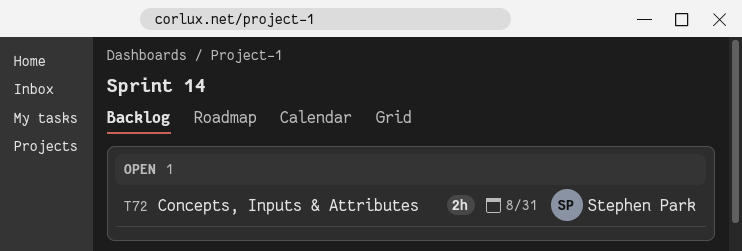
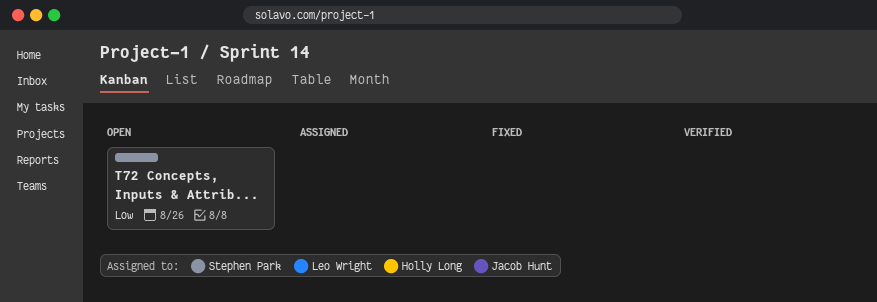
T72, due: Aug 31 -> Aug 26

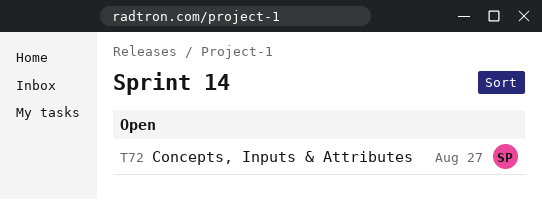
T72, due: Aug 26 -> Aug 27

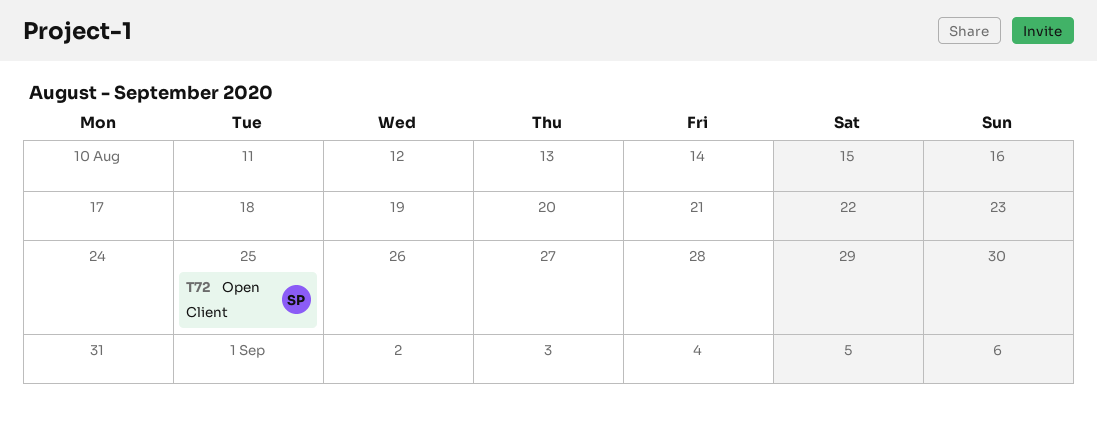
T72, due: Aug 27 -> Aug 25

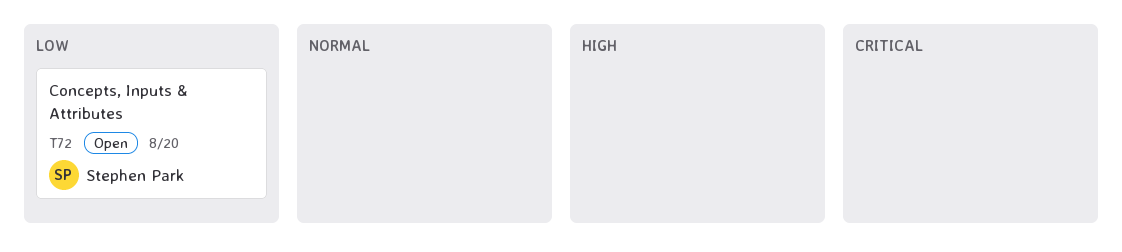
T72, due: Aug 25 -> Aug 20

